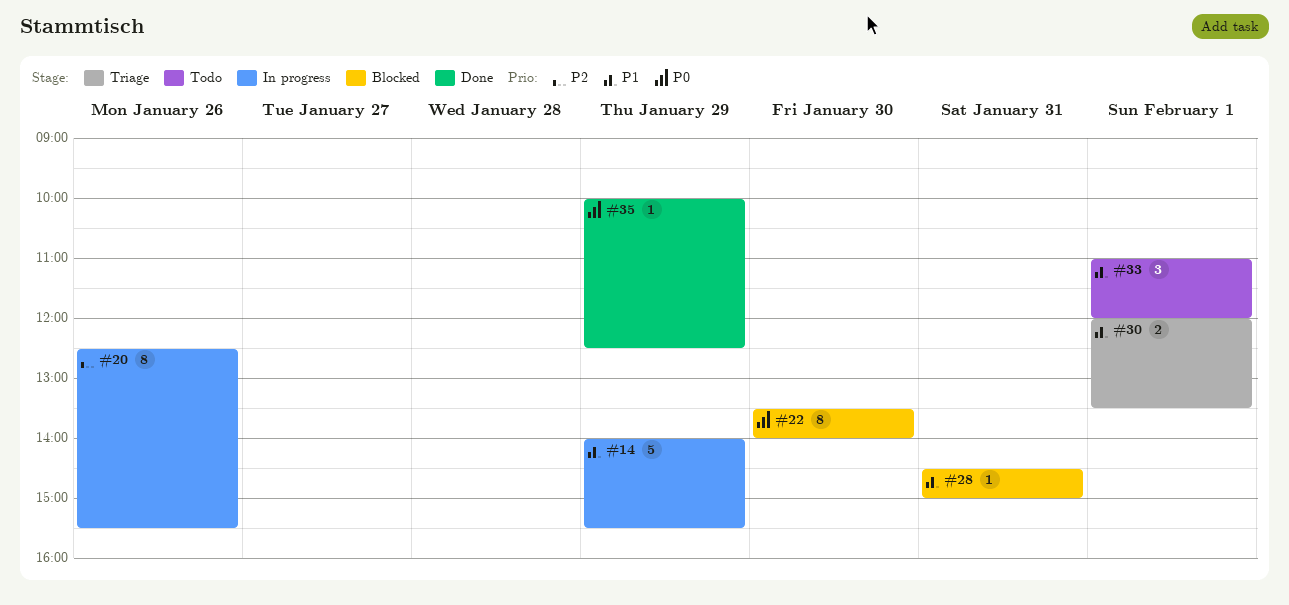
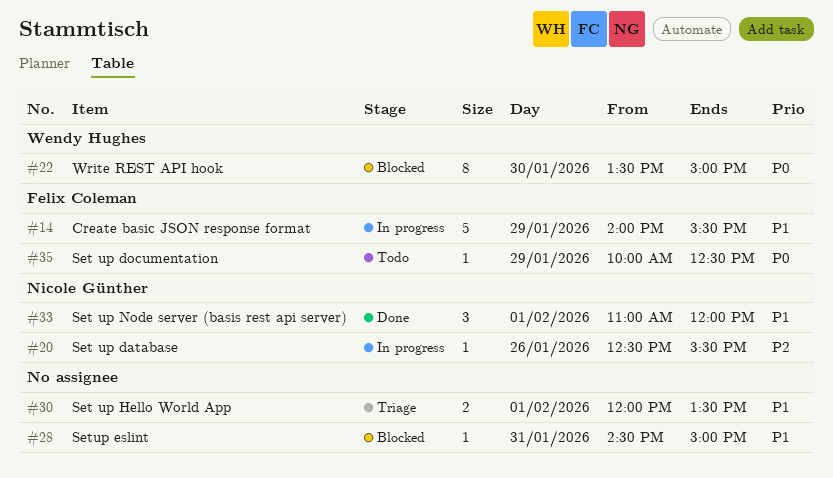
#20, estimate: 8 -> 1
#22, ends: 14:00 -> 15:00
#33, status: Todo -> Done
#35, status: Done -> Todo

